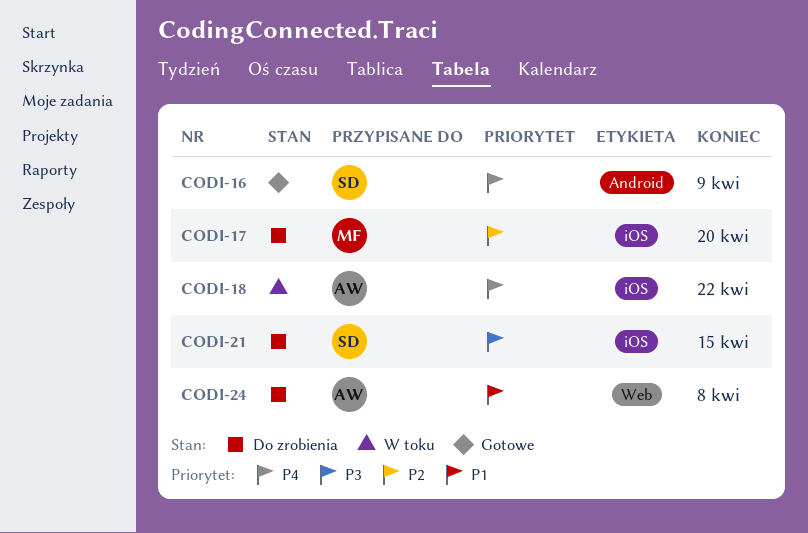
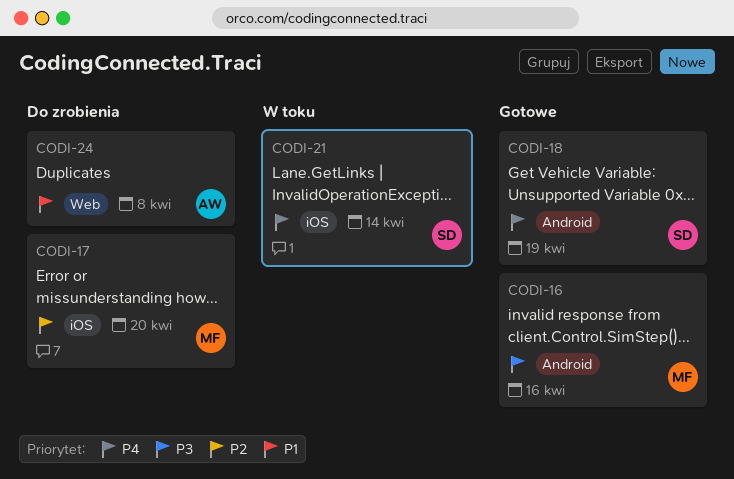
CODI-16, owner: SD -> MF
CODI-16, priority: P4 -> P3
CODI-16, due: Apr 9 -> Apr 16
CODI-18, status: W toku -> Gotowe
CODI-18, owner: AW -> SD
CODI-18, label: iOS -> Android
CODI-18, due: Apr 22 -> Apr 19
CODI-21, status: Do zrobienia -> W toku
CODI-21, priority: P3 -> P4
CODI-21, due: Apr 15 -> Apr 14

